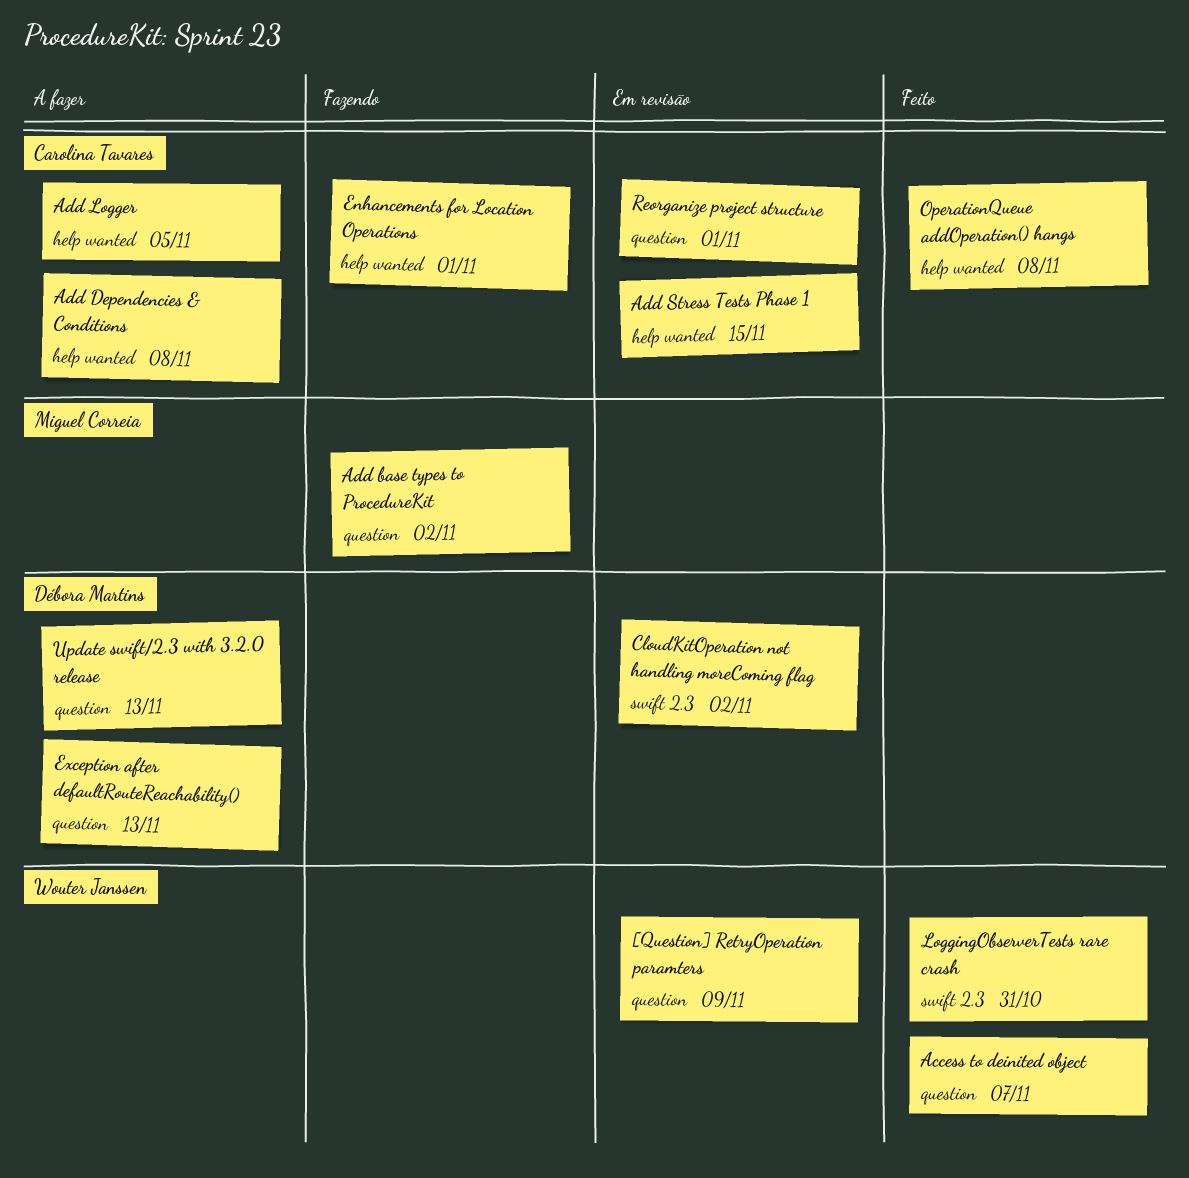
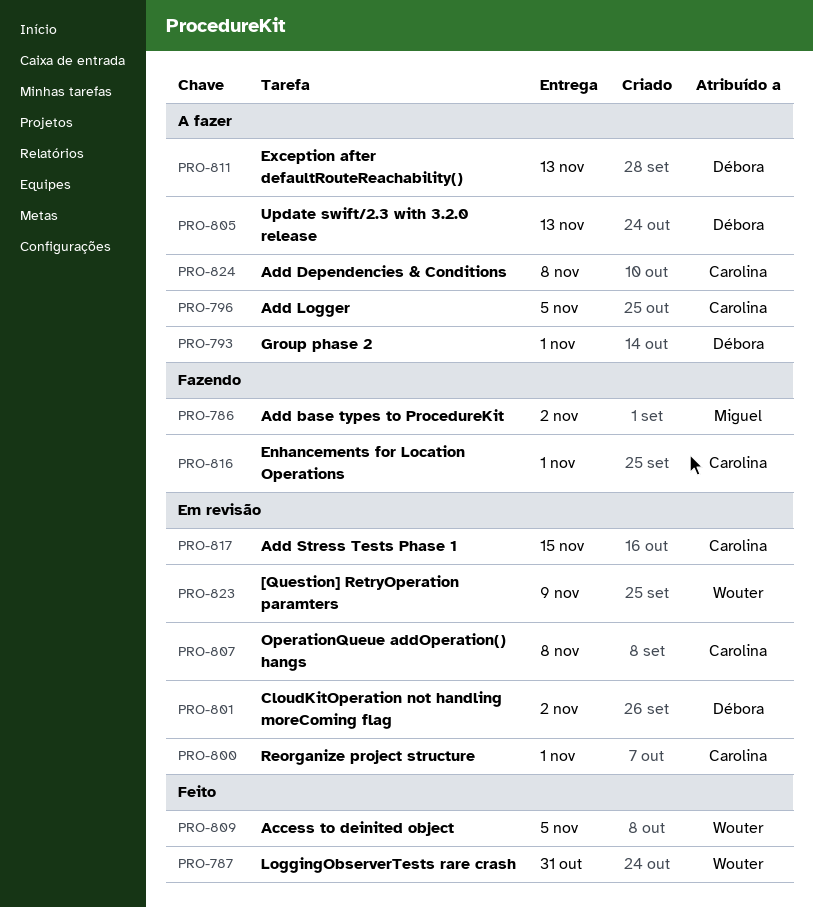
Access to deinited object, due: Nov 7 -> Nov 5
Group phase 2: none -> present
OperationQueue addOperation() hangs, status: Feito -> Em revisão

